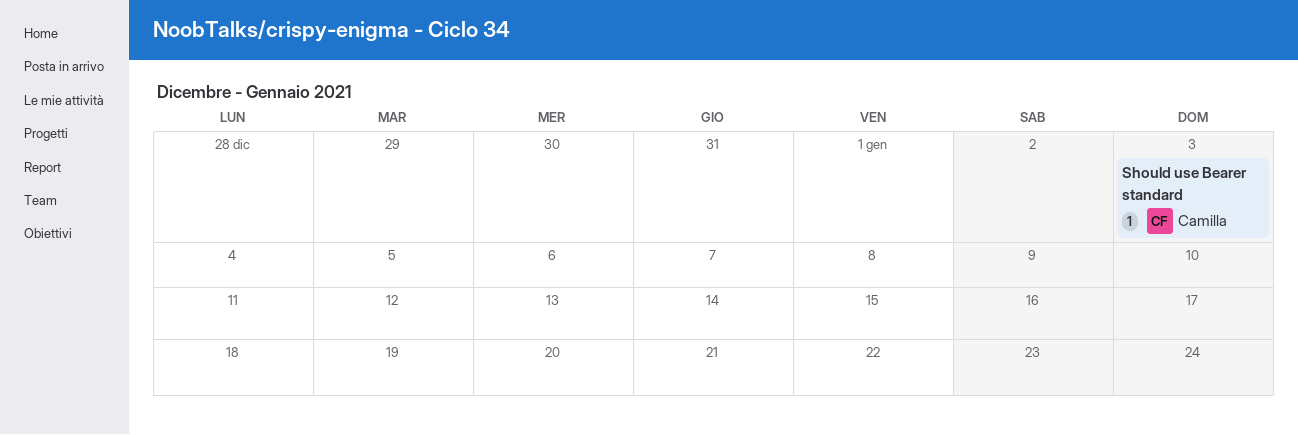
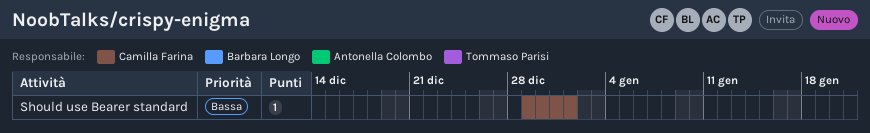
Should use Bearer standard, due: Jan 3 -> Jan 1

